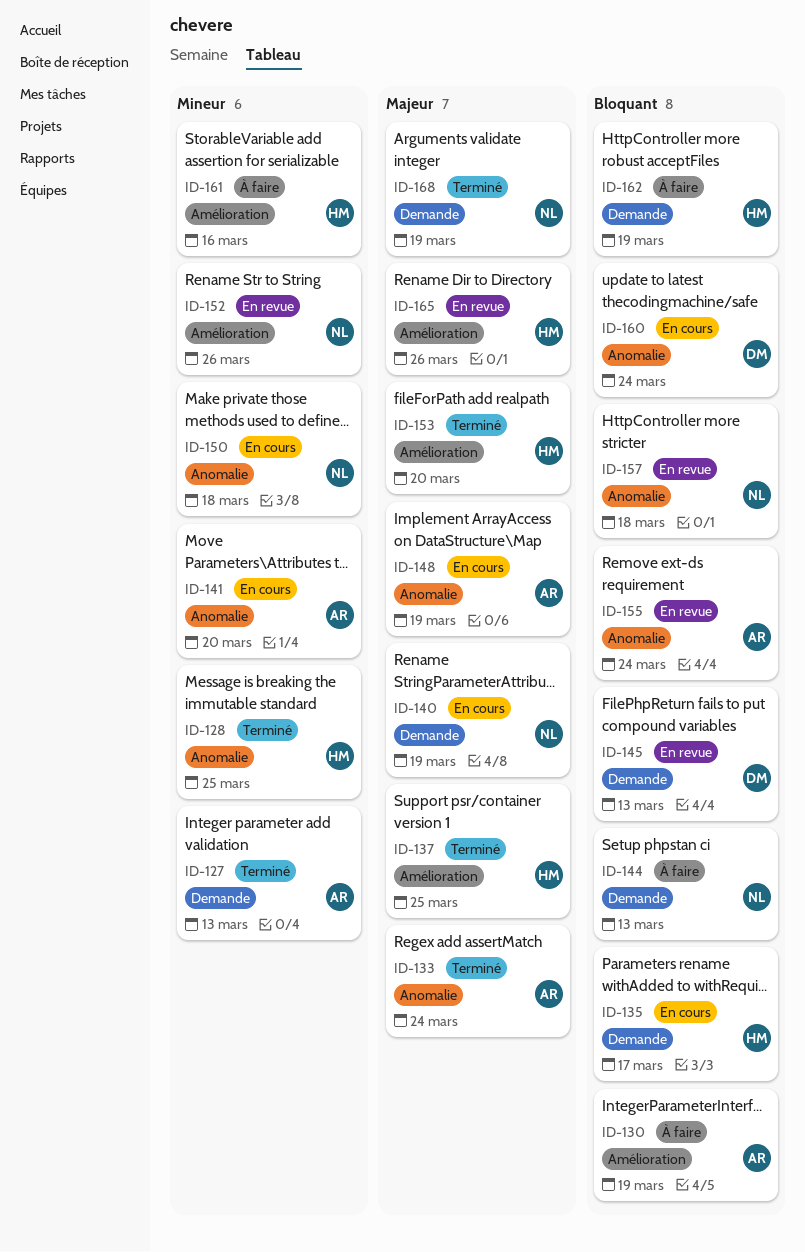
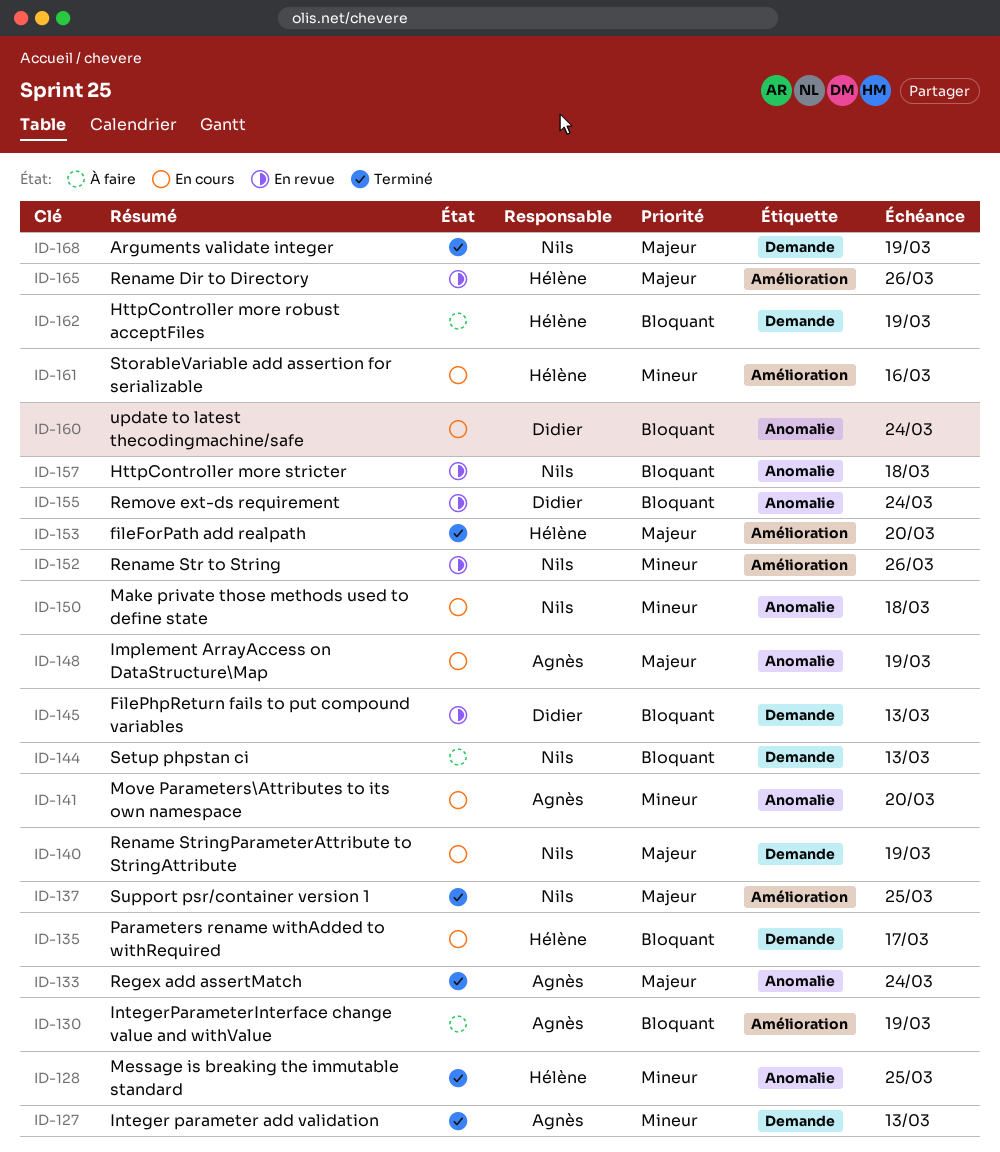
ID-137, owner: Hélène -> Nils
ID-155, owner: Agnès -> Didier
ID-161, status: À faire -> En cours

